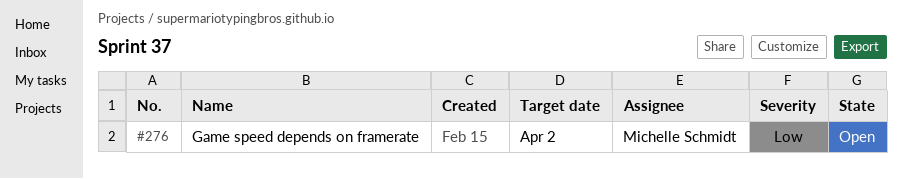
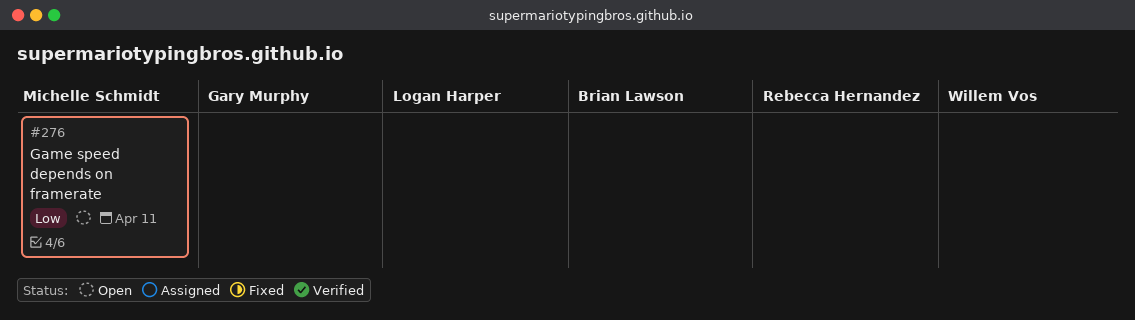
#276, due: Apr 2 -> Apr 11

